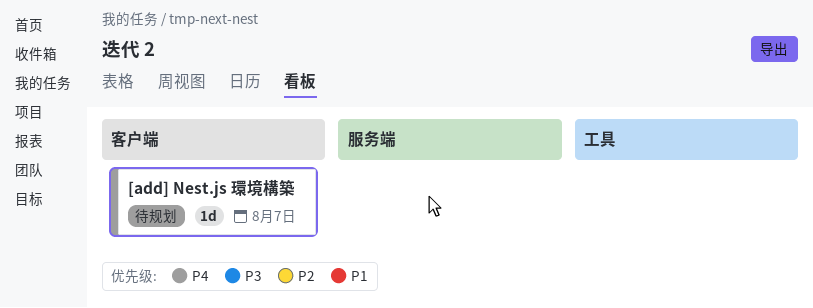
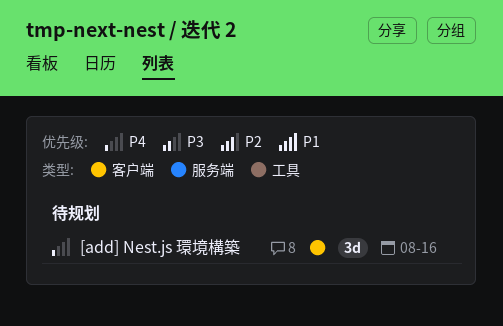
[add] Nest.js 環境構築, estimate: 1d -> 3d
[add] Nest.js 環境構築, due: Aug 7 -> Aug 16

